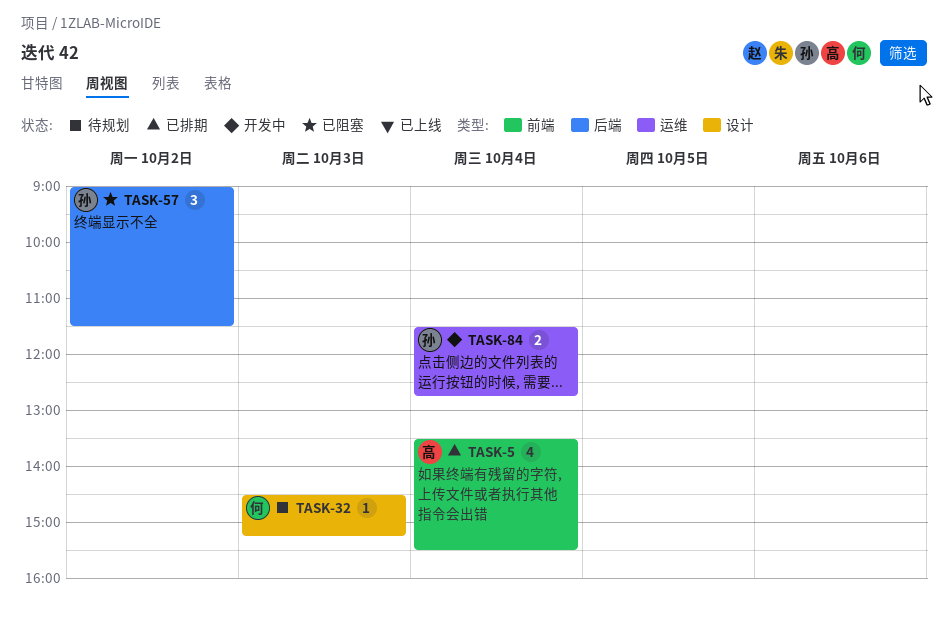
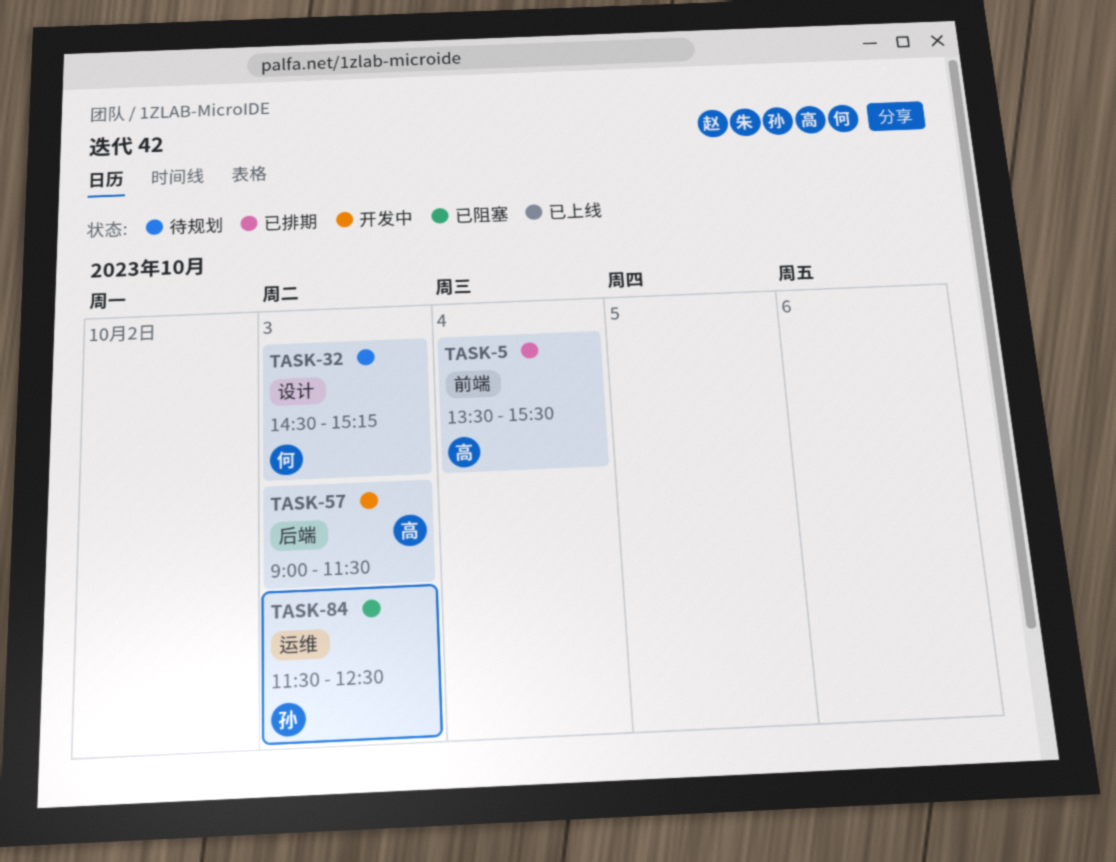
TASK-57, status: 已阻塞 -> 开发中
TASK-57, owner: 孙 -> 高
TASK-57, day: Oct 2 -> Oct 3
TASK-84, status: 开发中 -> 已阻塞
TASK-84, day: Oct 4 -> Oct 3
TASK-84, ends: 12:45 -> 12:30

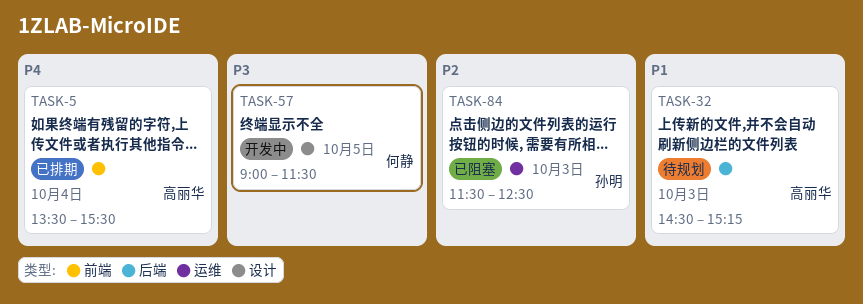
TASK-32, owner: 何静 -> 高丽华
TASK-32, label: 设计 -> 后端
TASK-57, owner: 高丽华 -> 何静
TASK-57, label: 后端 -> 设计
TASK-57, day: Oct 3 -> Oct 5

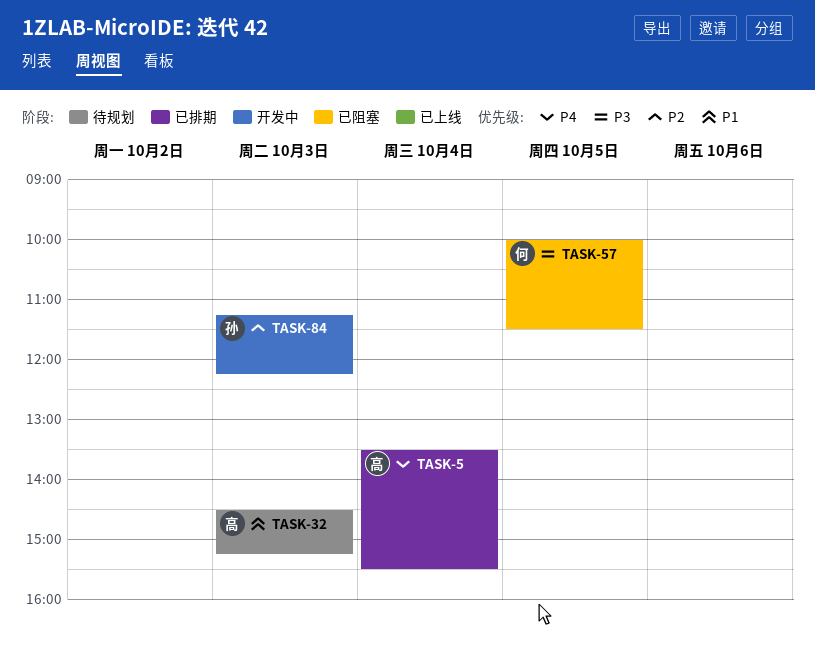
TASK-57, status: 开发中 -> 已阻塞
TASK-57, begins: 09:00 -> 10:00
TASK-84, status: 已阻塞 -> 开发中
TASK-84, begins: 11:30 -> 11:15
TASK-84, ends: 12:30 -> 12:15

